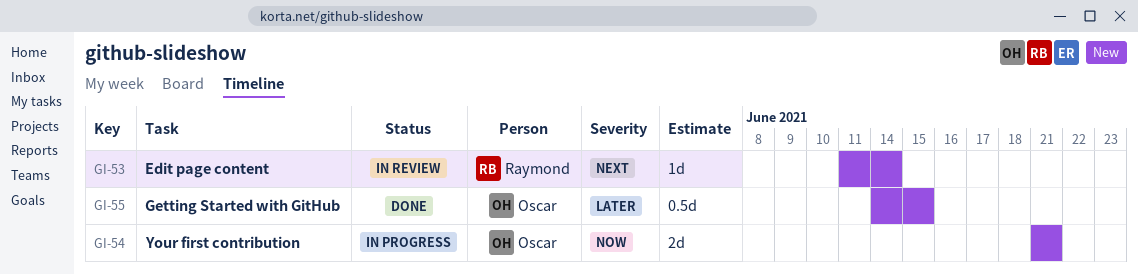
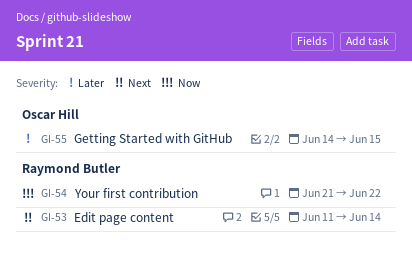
GI-54, owner: Oscar Hill -> Raymond Butler
GI-54, due: Jun 21 -> Jun 22

